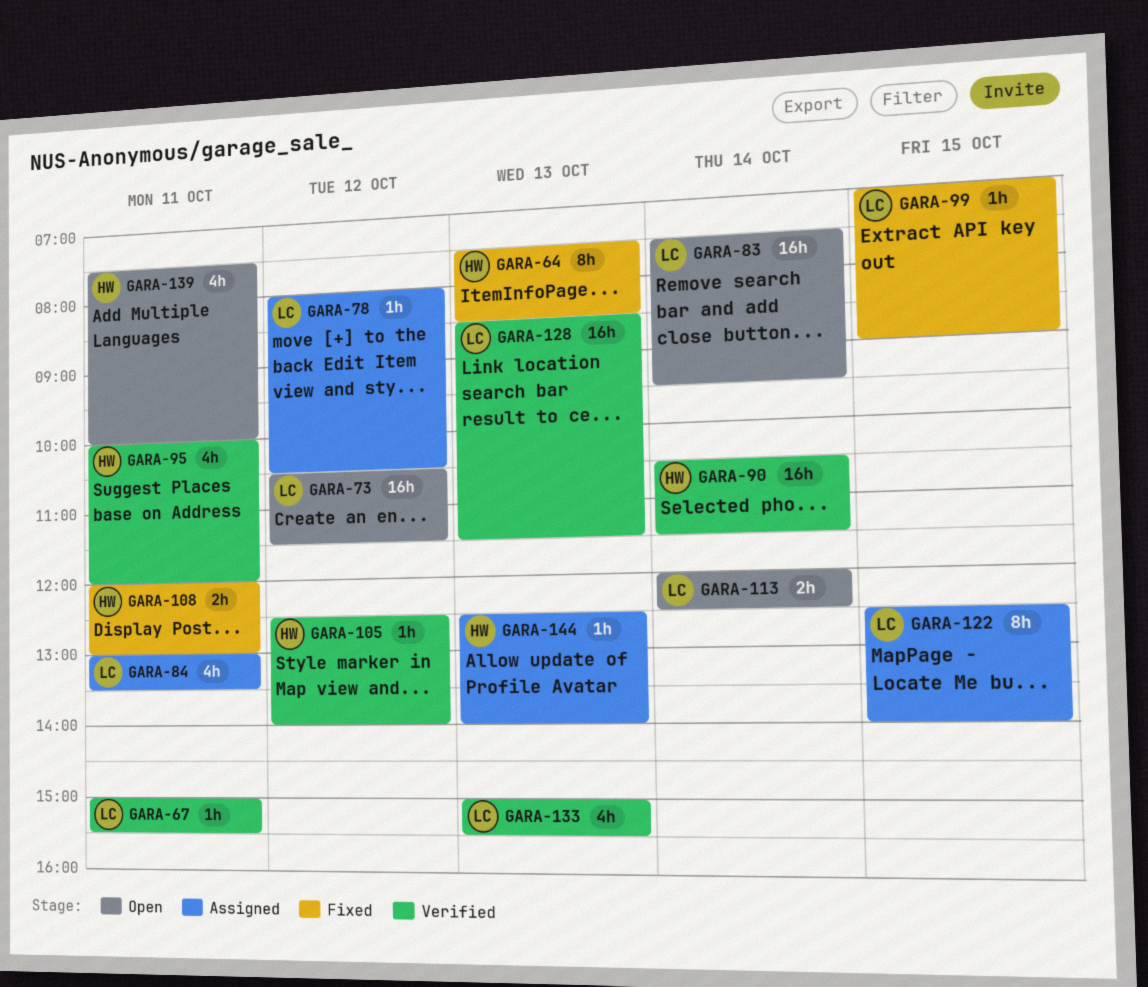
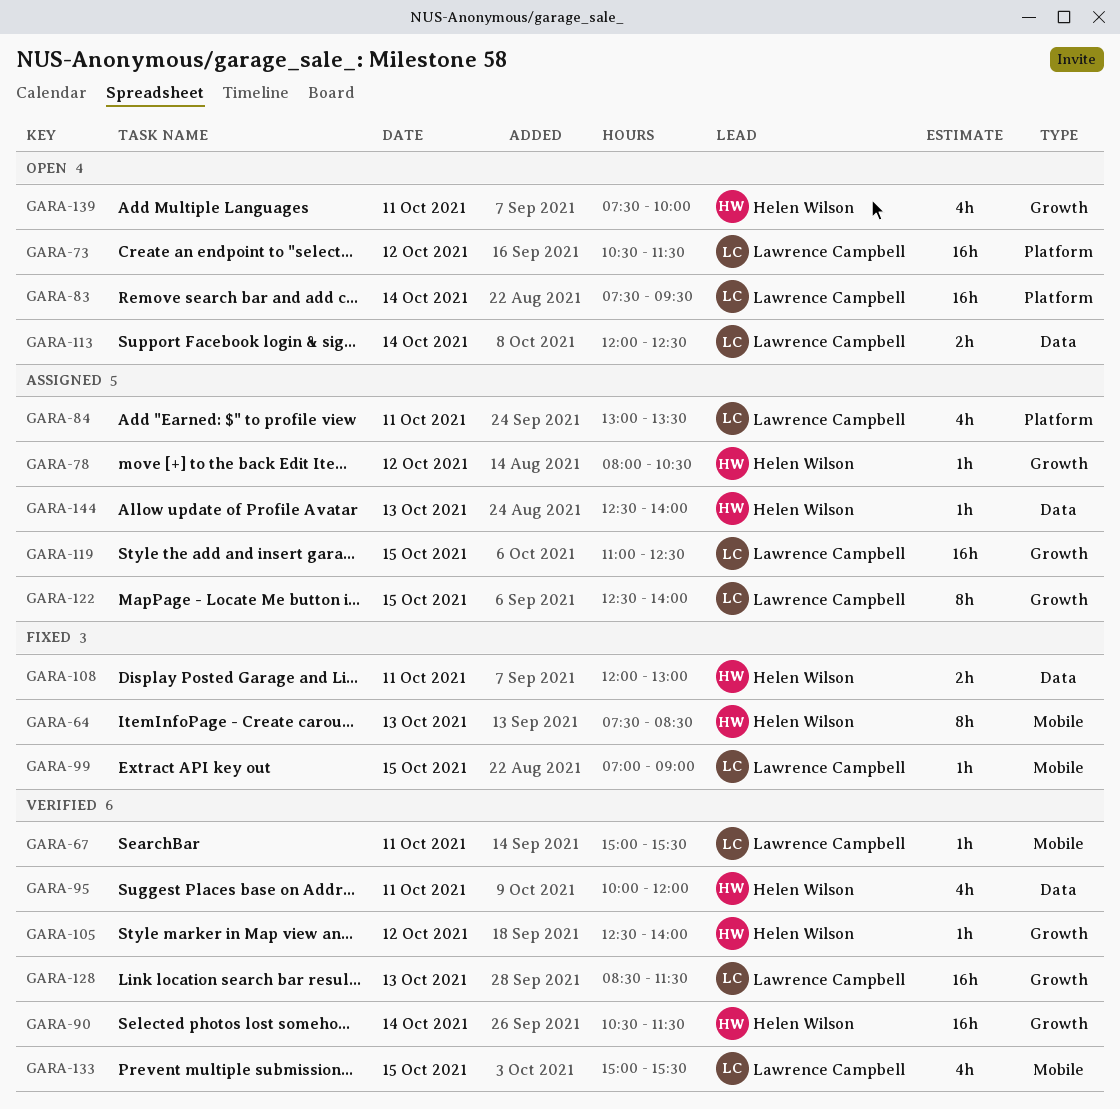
GARA-78, owner: Lawrence Campbell -> Helen Wilson
GARA-119: none -> present
GARA-133, day: Oct 13 -> Oct 15

